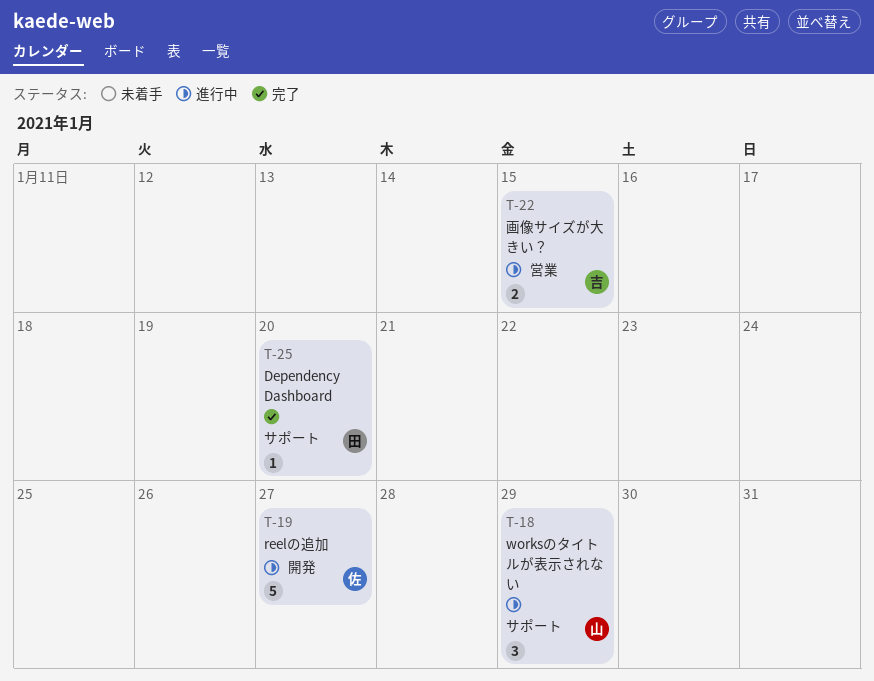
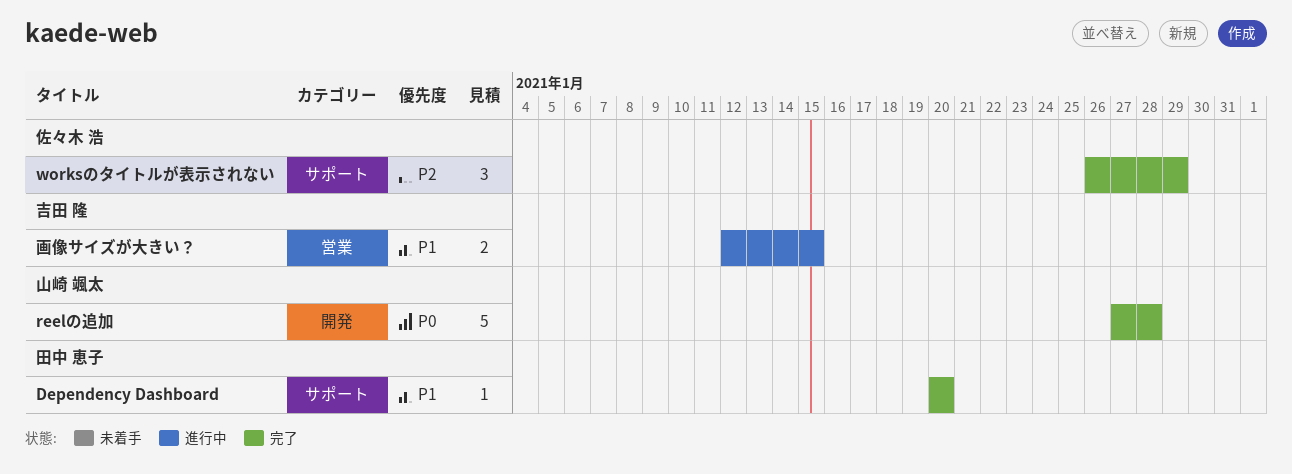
reelの追加, status: 進行中 -> 完了
reelの追加, owner: 佐々木 浩 -> 山崎 颯太
reelの追加, due: Jan 27 -> Jan 28
worksのタイトルが表示されない, status: 進行中 -> 完了
worksのタイトルが表示されない, owner: 山崎 颯太 -> 佐々木 浩

